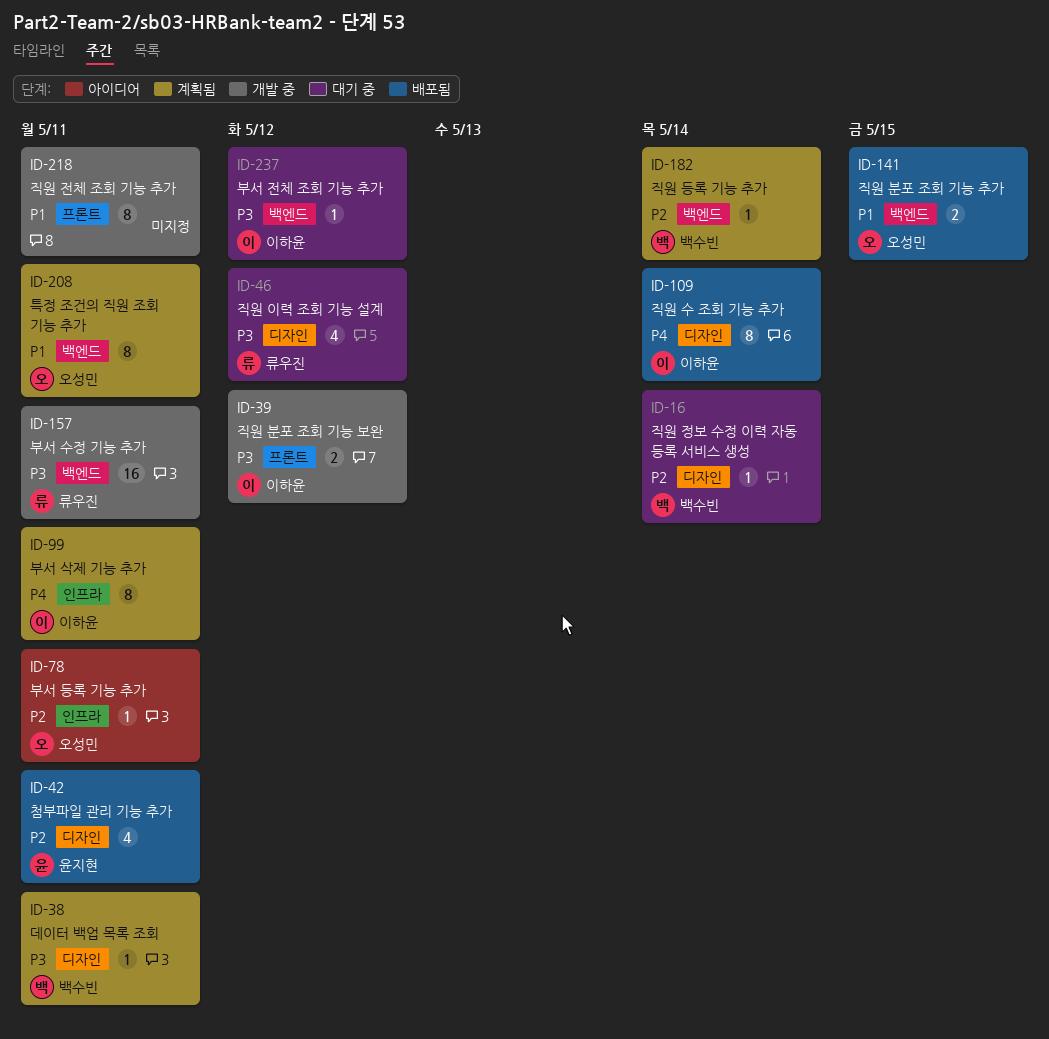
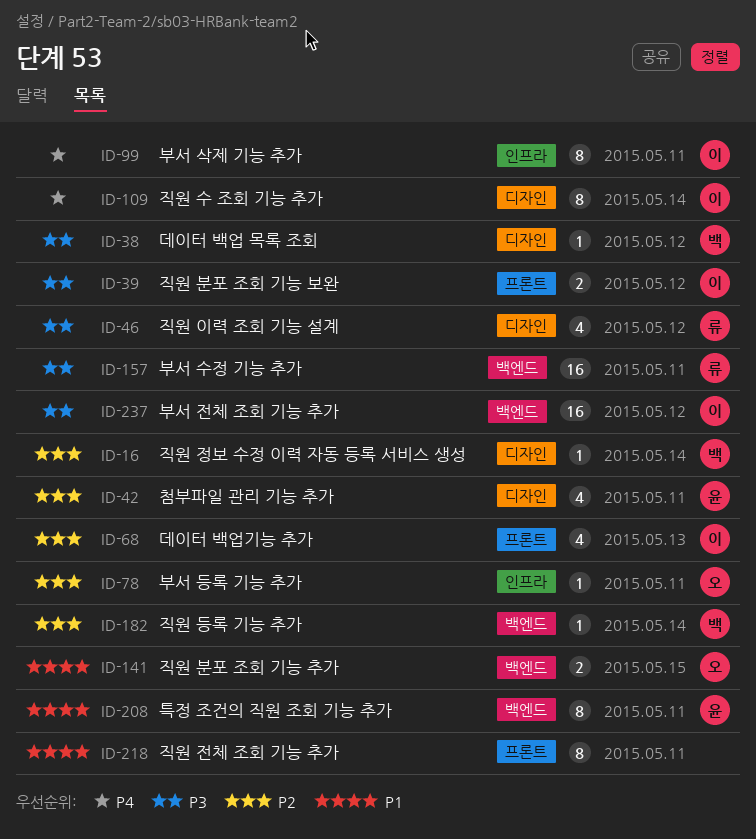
ID-38, due: May 11 -> May 12
ID-68: none -> present
ID-208, owner: 오성민 -> 윤지현
ID-237, estimate: 1 -> 16

